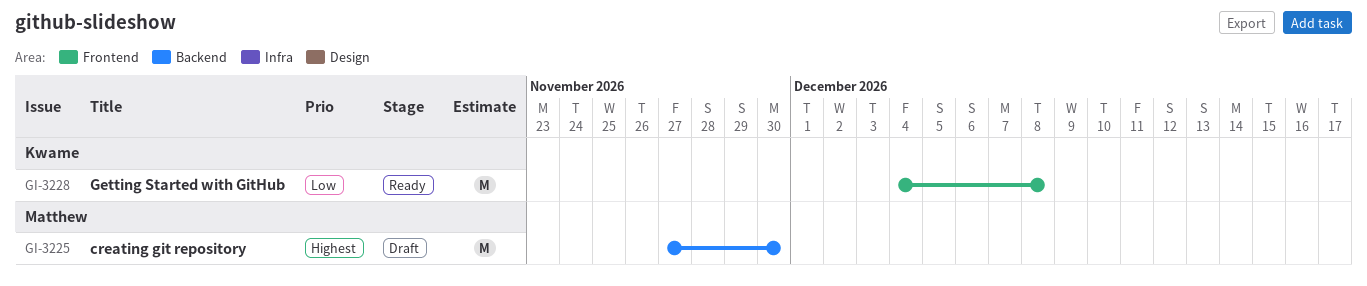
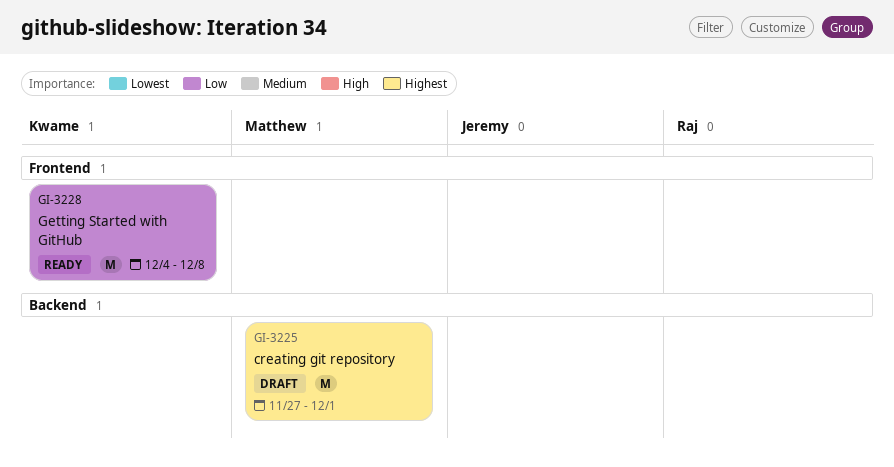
GI-3225, due: Nov 30 -> Dec 1

